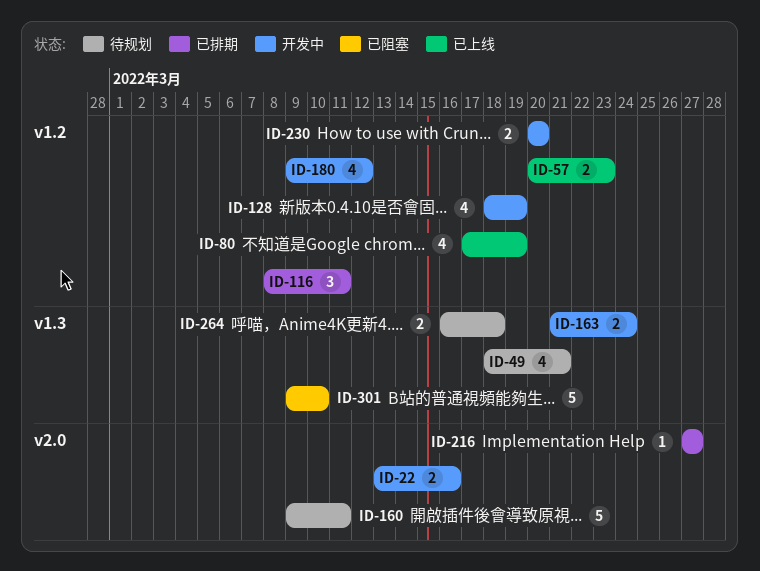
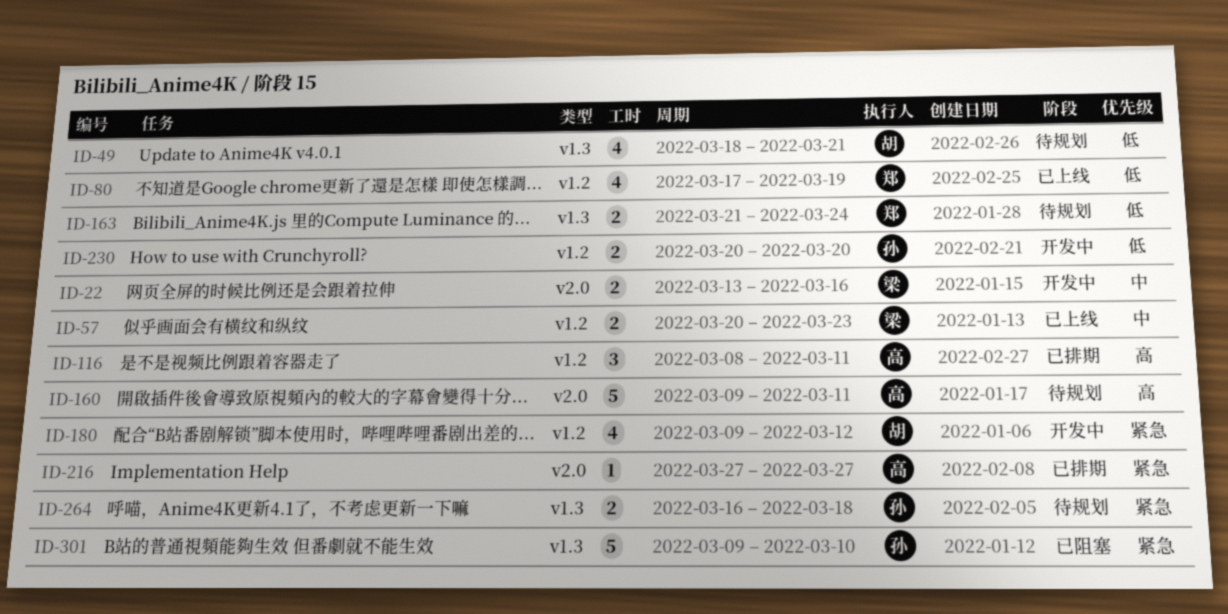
ID-128: present -> none
ID-163, status: 开发中 -> 待规划

